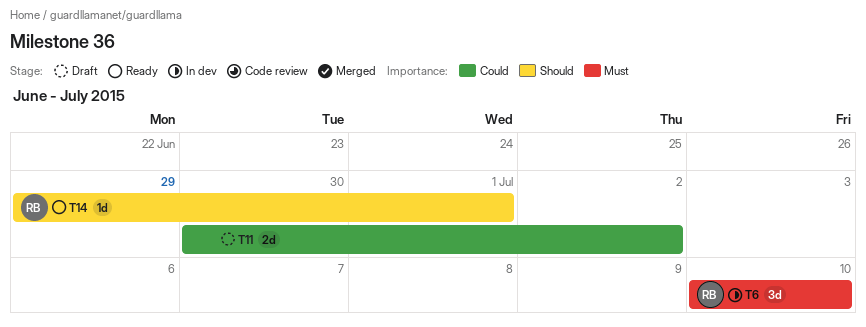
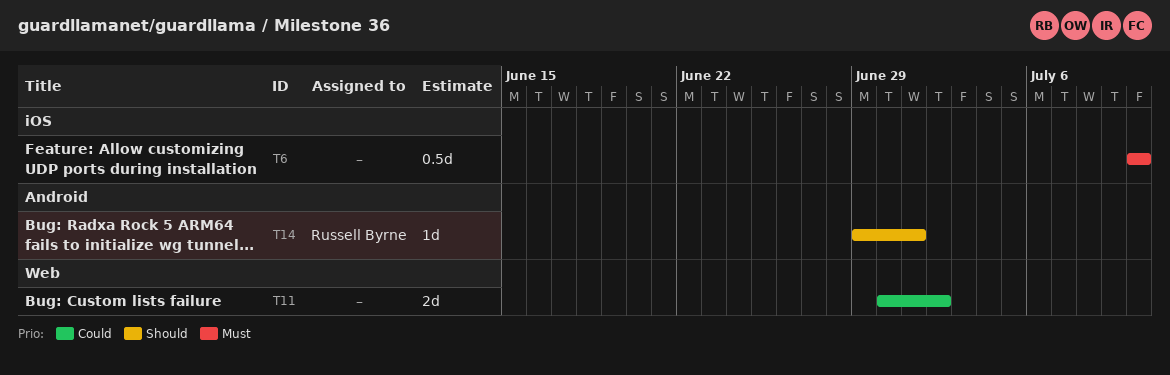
T6, owner: Russell Byrne -> none
T6, estimate: 3d -> 0.5d

